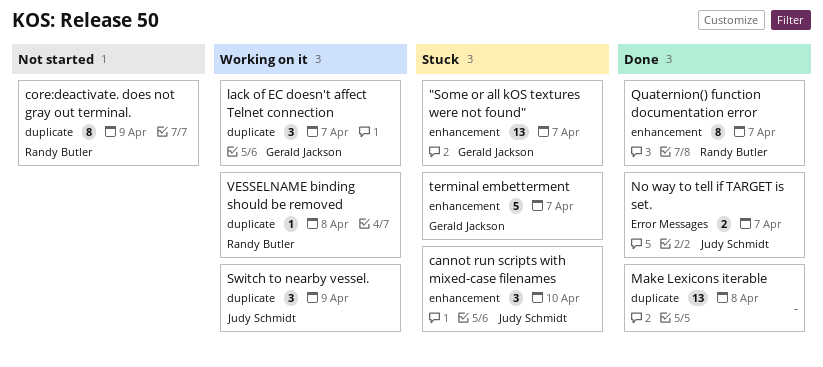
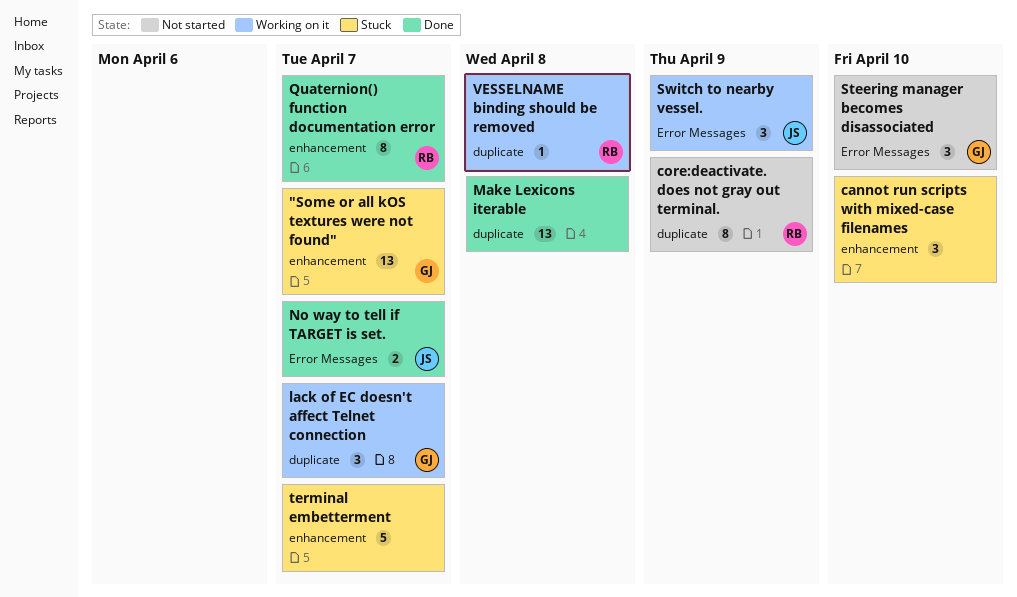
cannot run scripts with mixed-case filenames, owner: Judy Schmidt -> none
Steering manager becomes disassociated: none -> present
Switch to nearby vessel., label: duplicate -> Error Messages
terminal embetterment, owner: Gerald Jackson -> none

